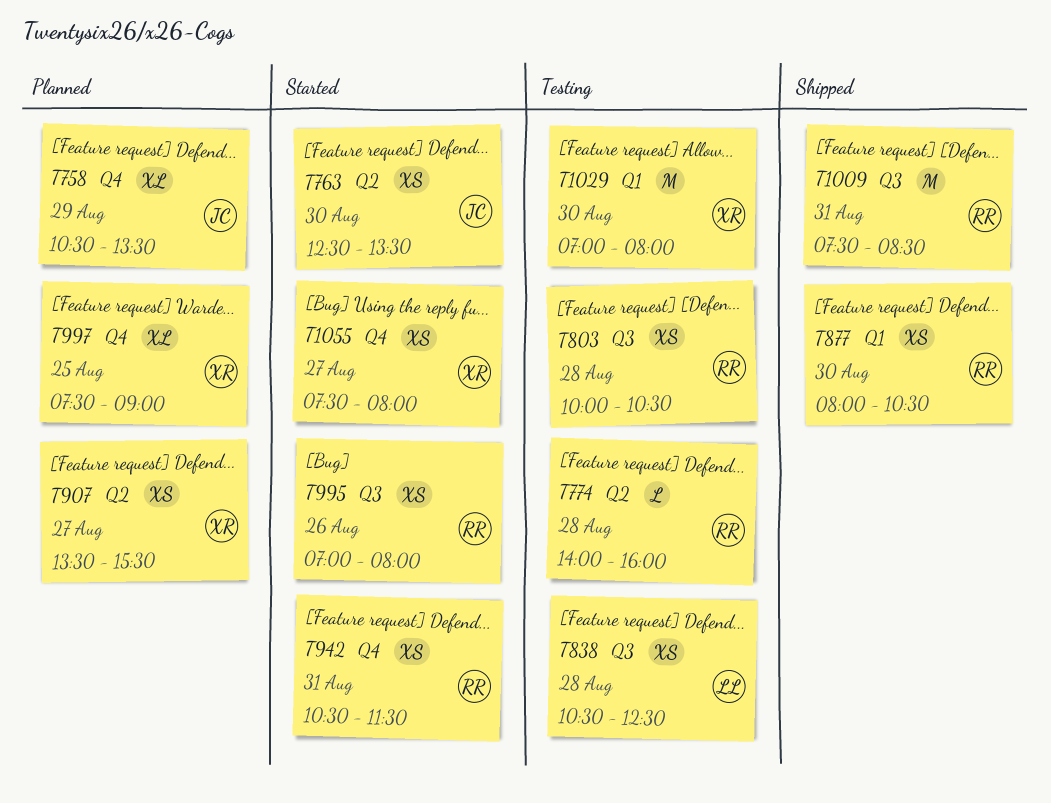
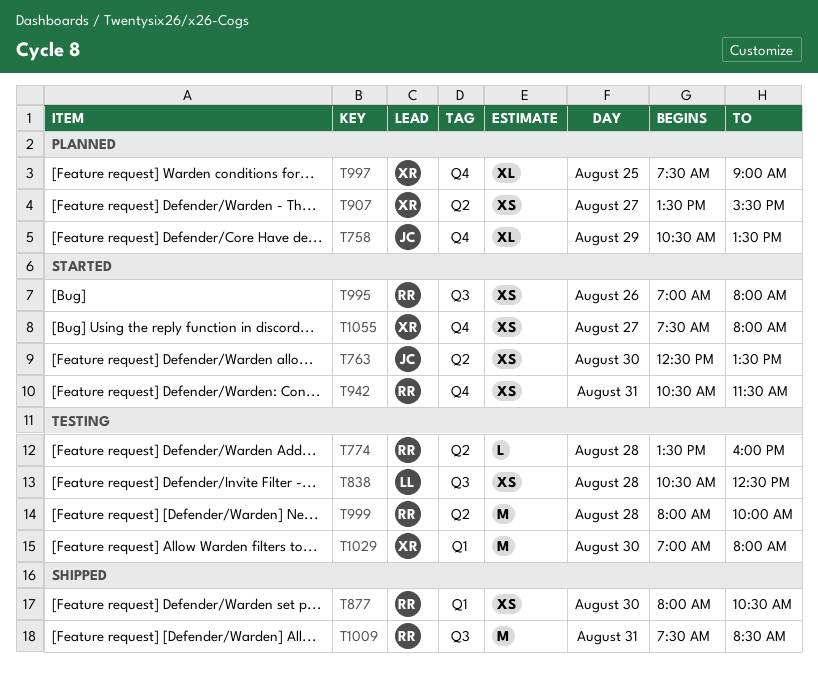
T774, begins: 14:00 -> 13:30
T803: present -> none
T999: none -> present

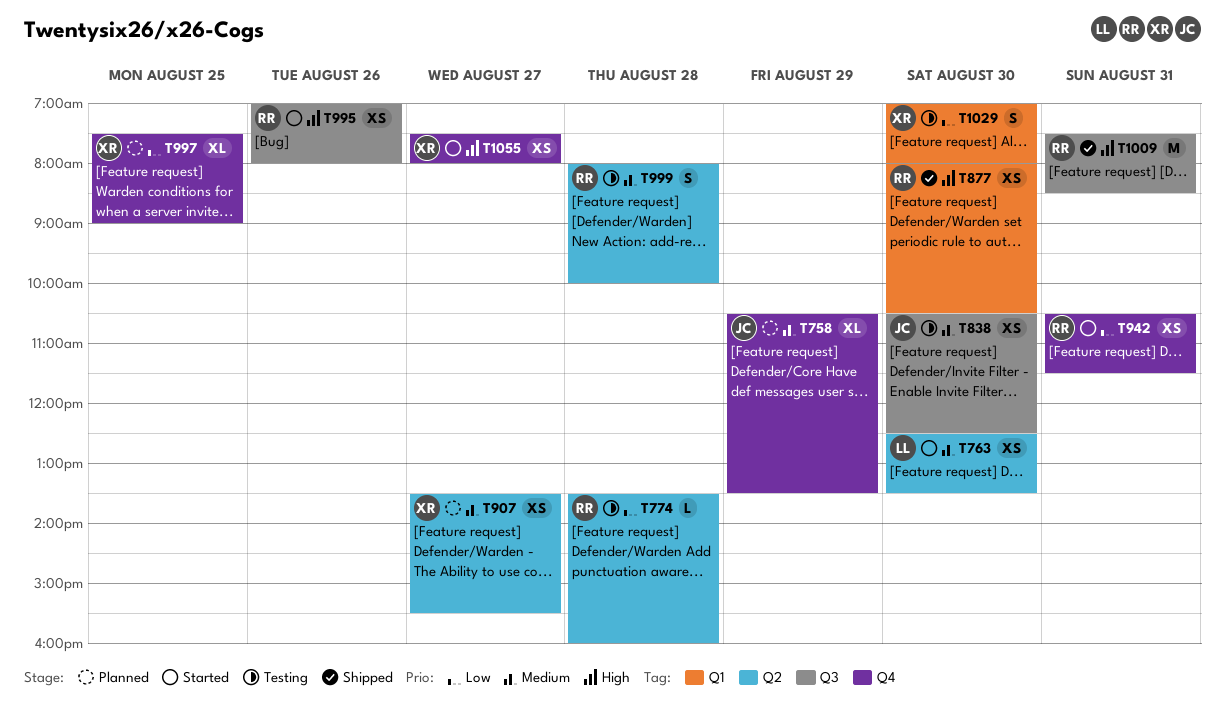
T763, owner: JC -> LL
T838, owner: LL -> JC
T838, day: Aug 28 -> Aug 30
T999, estimate: M -> S
T1029, estimate: M -> S

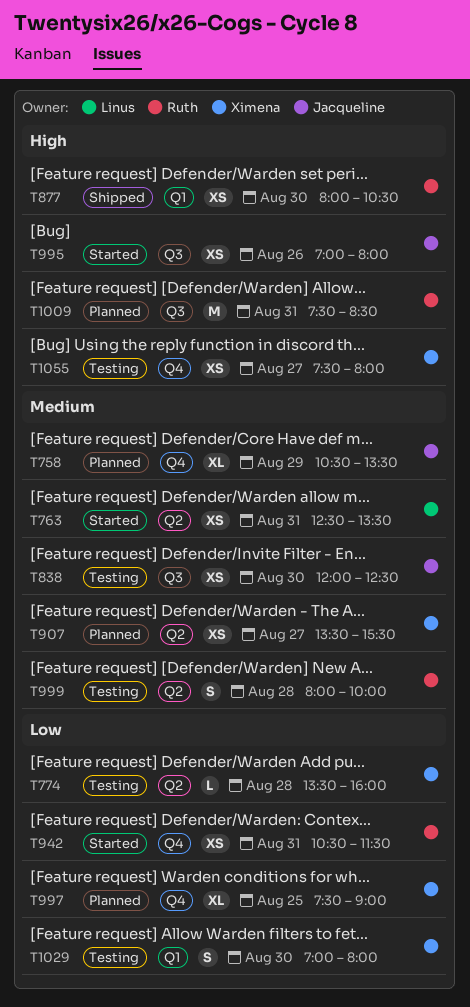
T763, day: Aug 30 -> Aug 31
T774, owner: Ruth -> Ximena
T838, begins: 10:30 -> 12:00
T995, owner: Ruth -> Jacqueline
T1009, status: Shipped -> Planned
T1055, status: Started -> Testing

